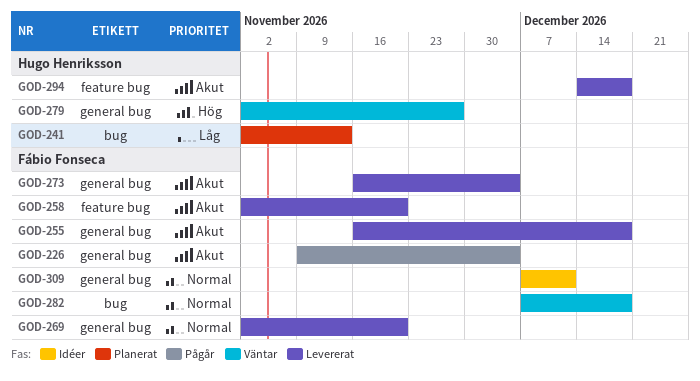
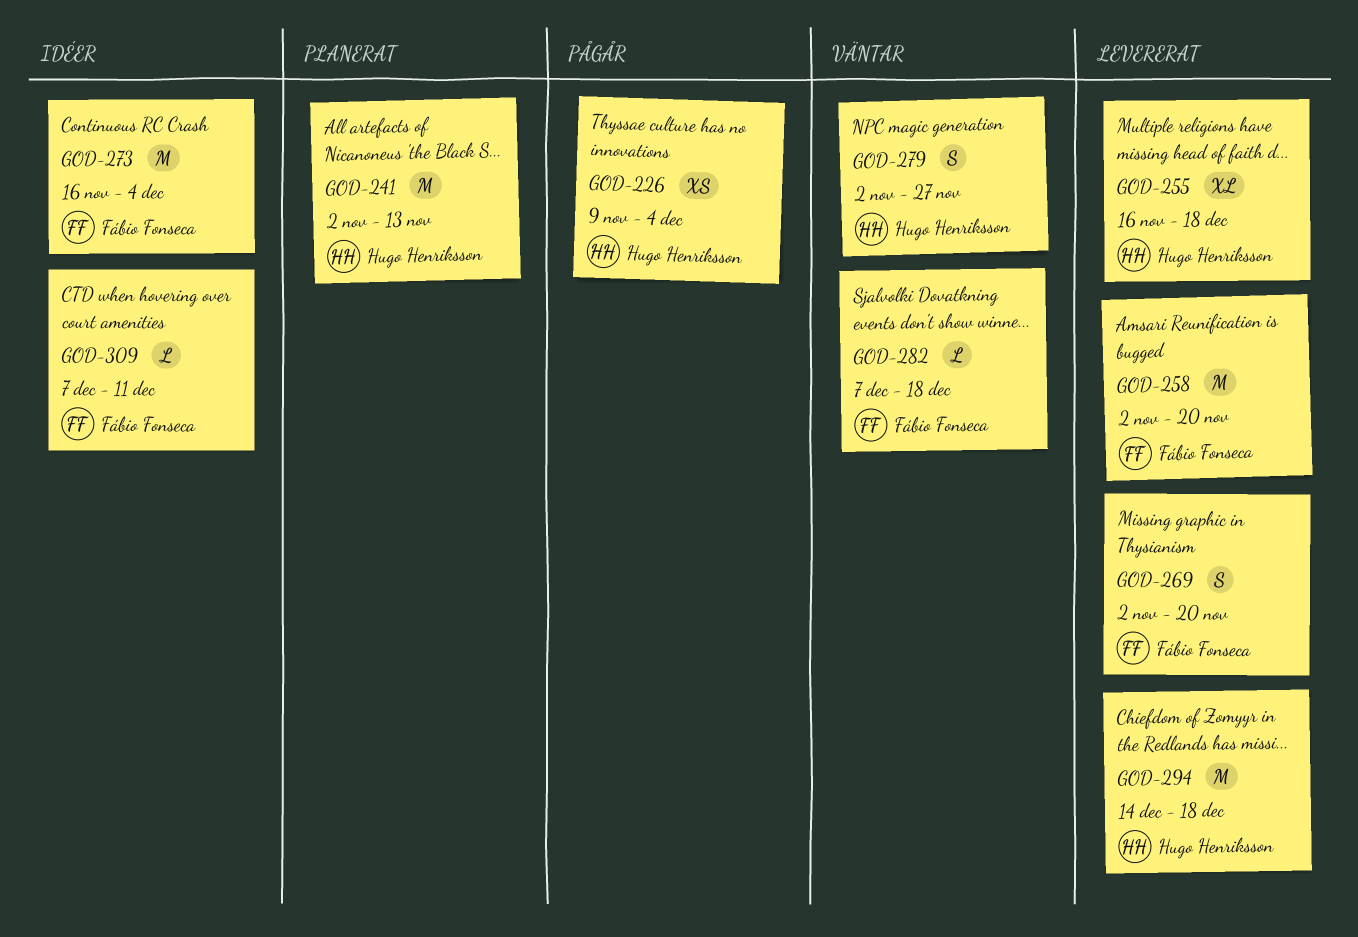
GOD-226, owner: Fábio Fonseca -> Hugo Henriksson
GOD-255, owner: Fábio Fonseca -> Hugo Henriksson
GOD-273, status: Levererat -> Idéer

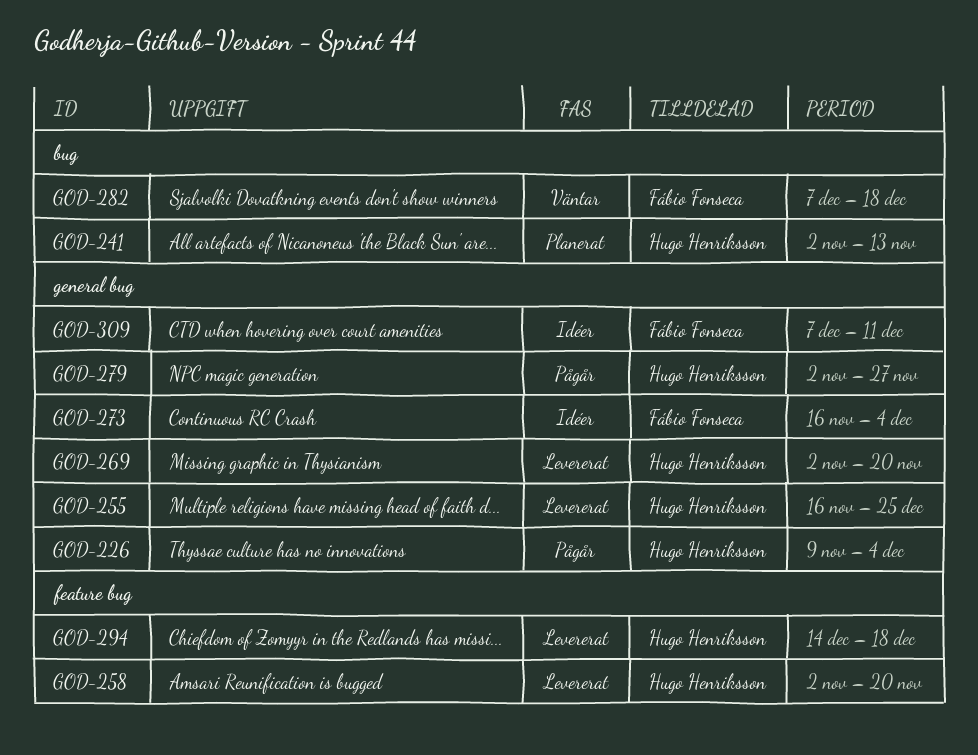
GOD-255, due: Dec 18 -> Dec 25
GOD-258, owner: Fábio Fonseca -> Hugo Henriksson
GOD-269, owner: Fábio Fonseca -> Hugo Henriksson
GOD-279, status: Väntar -> Pågår

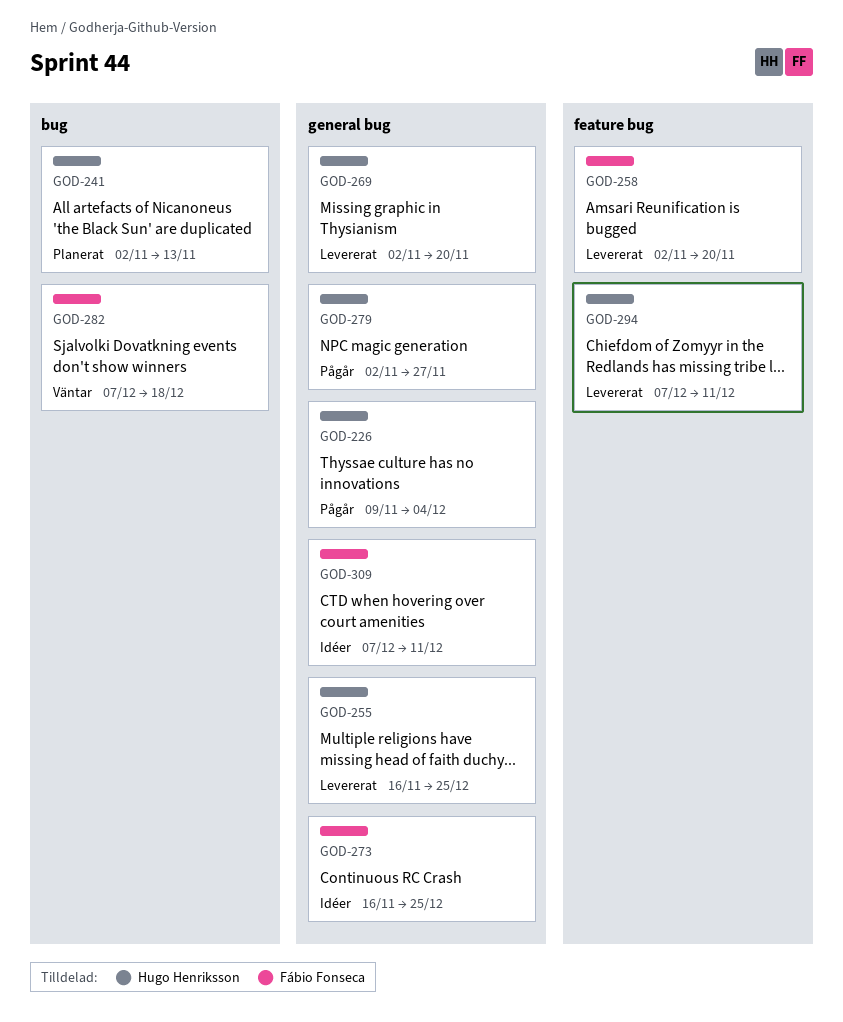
GOD-258, owner: Hugo Henriksson -> Fábio Fonseca
GOD-273, due: Dec 4 -> Dec 25
GOD-294, start: Dec 14 -> Dec 7
GOD-294, due: Dec 18 -> Dec 11

